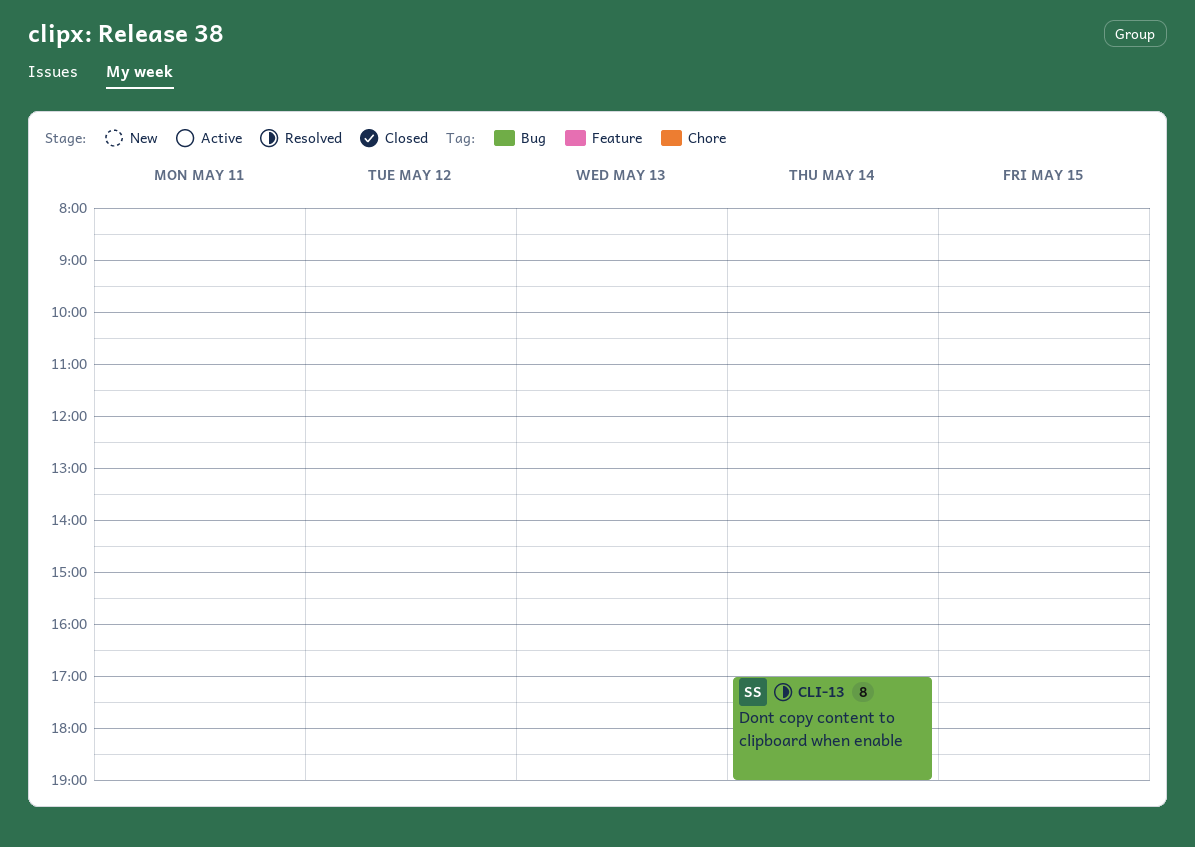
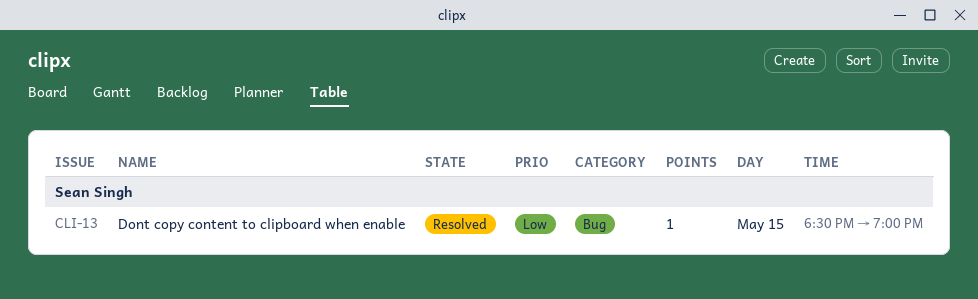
CLI-13, estimate: 8 -> 1
CLI-13, day: May 14 -> May 15
CLI-13, begins: 17:00 -> 18:30

